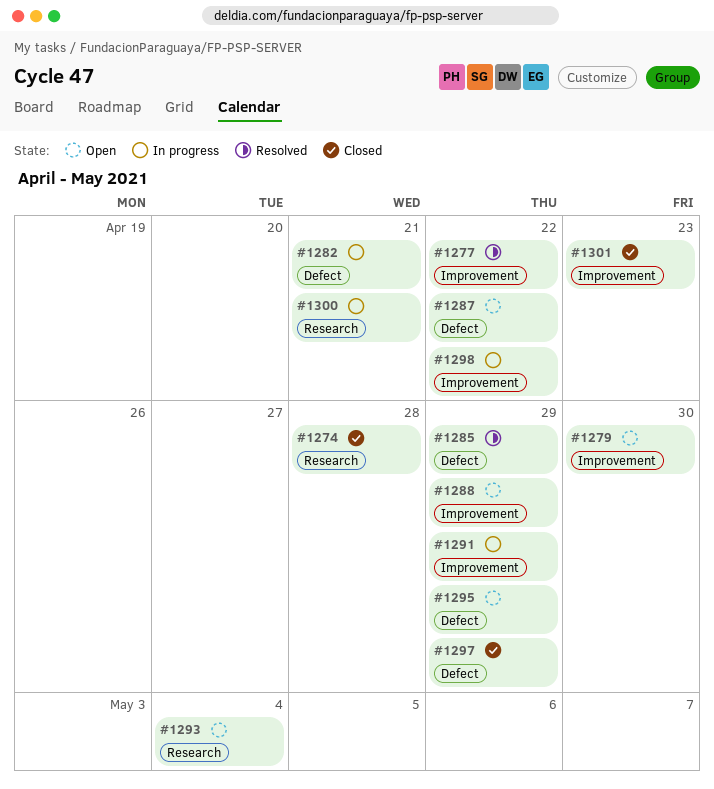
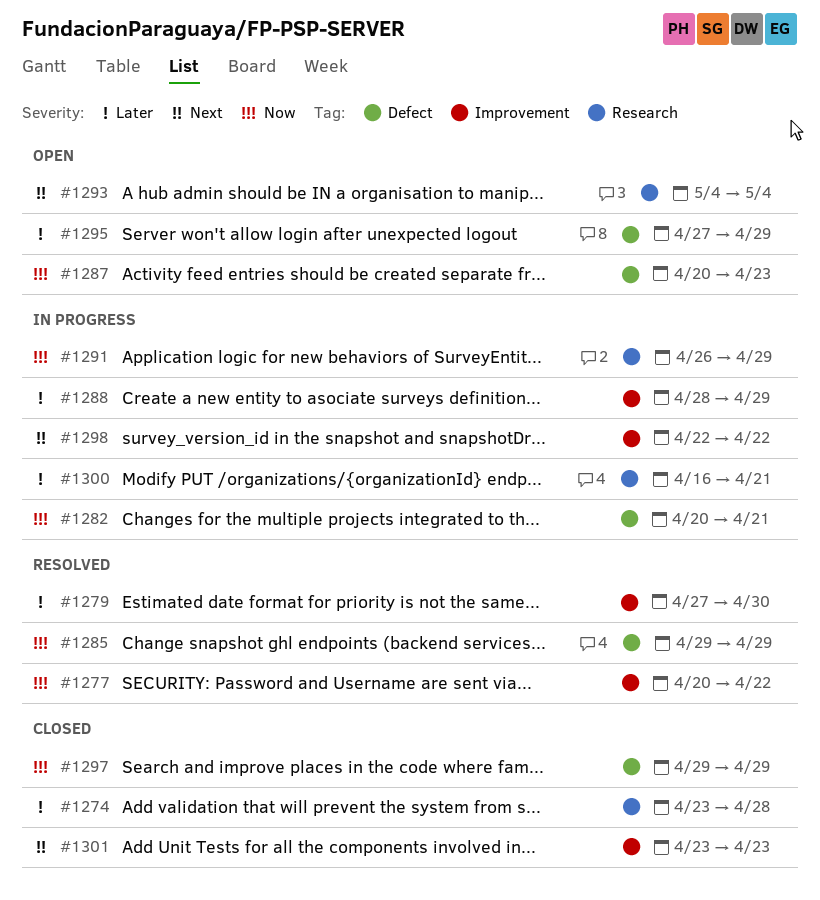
#1279, status: Open -> Resolved
#1287, due: Apr 22 -> Apr 23
#1288, status: Open -> In progress
#1291, label: Improvement -> Research

